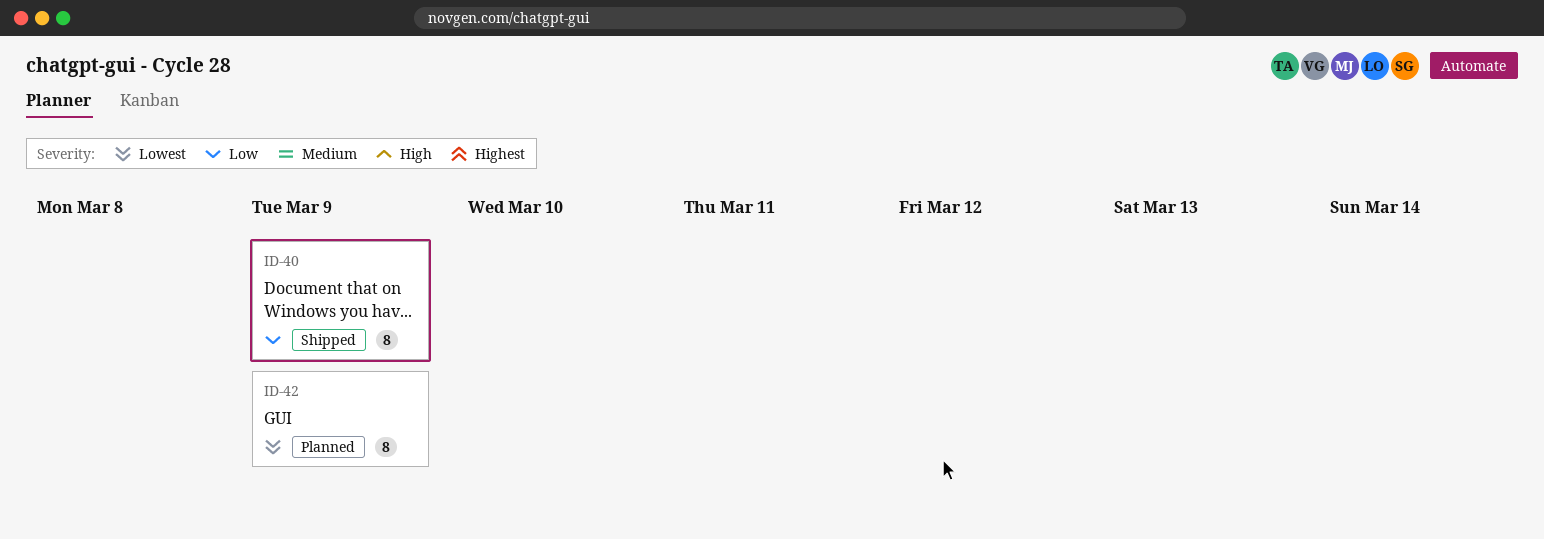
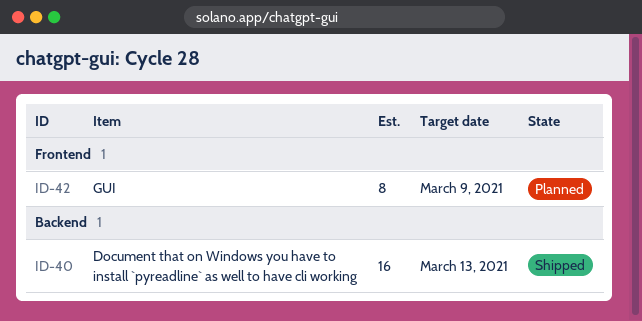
ID-40, estimate: 8 -> 16
ID-40, due: Mar 9 -> Mar 13

